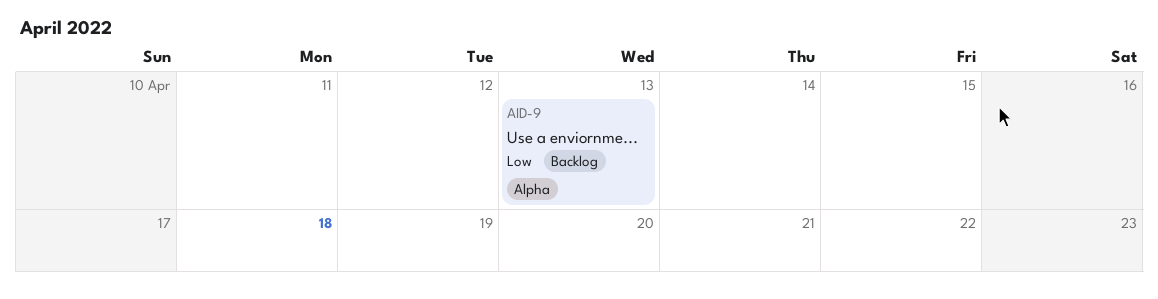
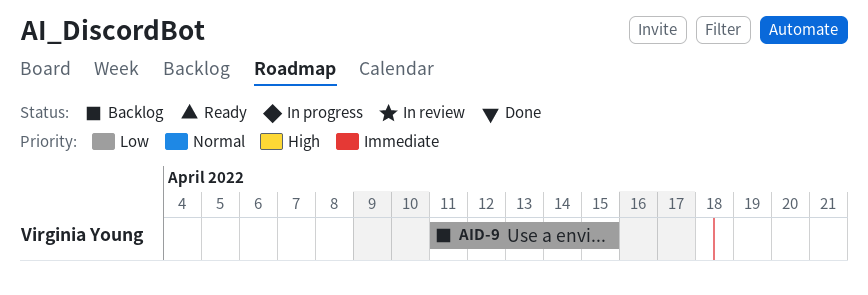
AID-9, due: Apr 13 -> Apr 15

